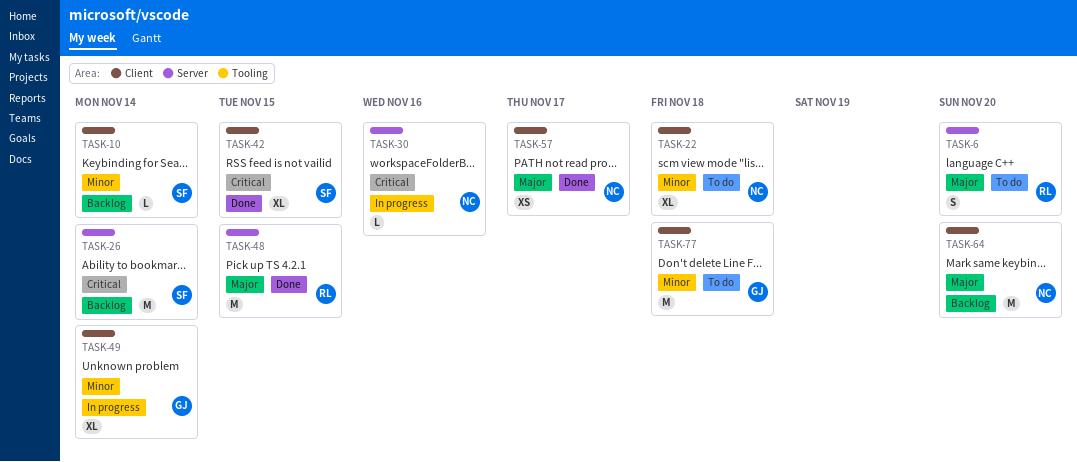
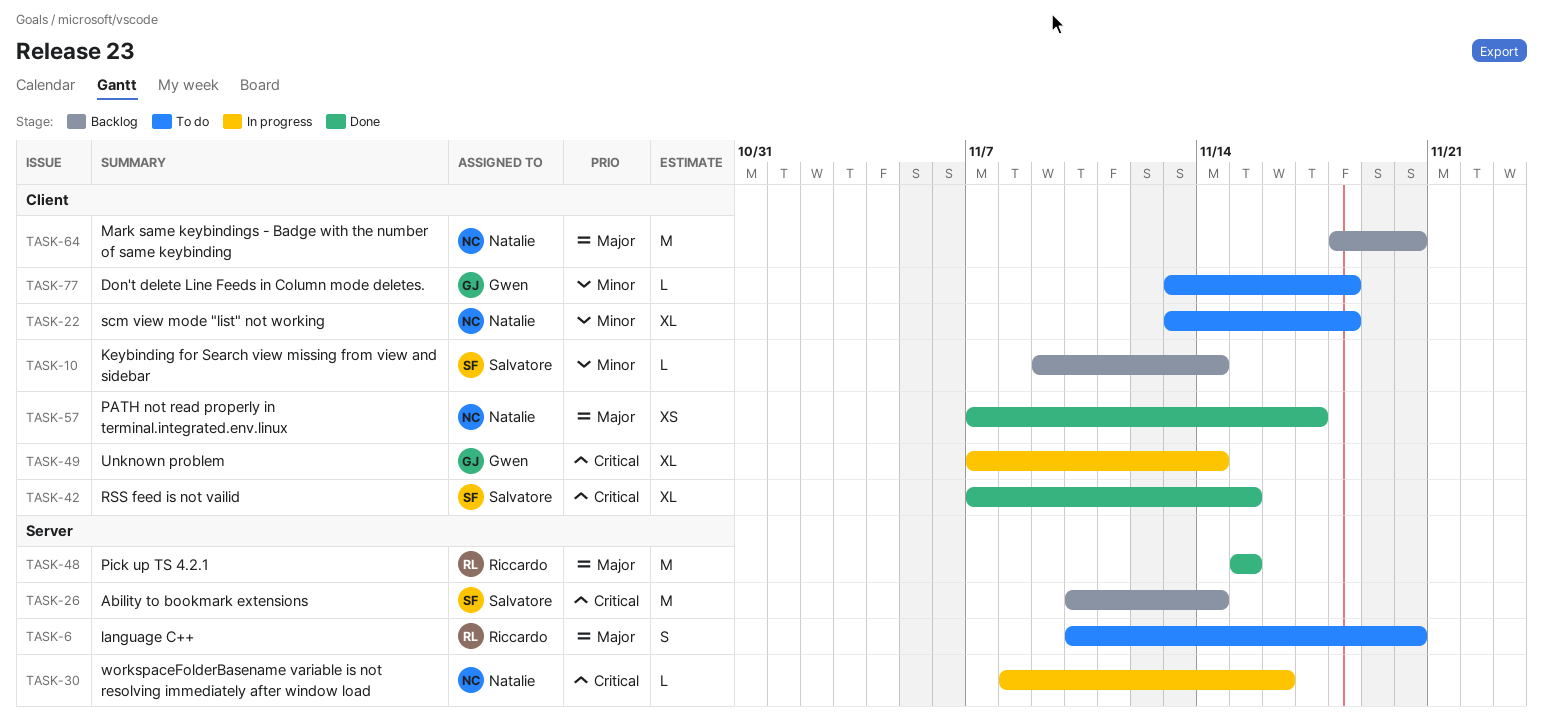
TASK-49, priority: Minor -> Critical
TASK-77, estimate: M -> L

